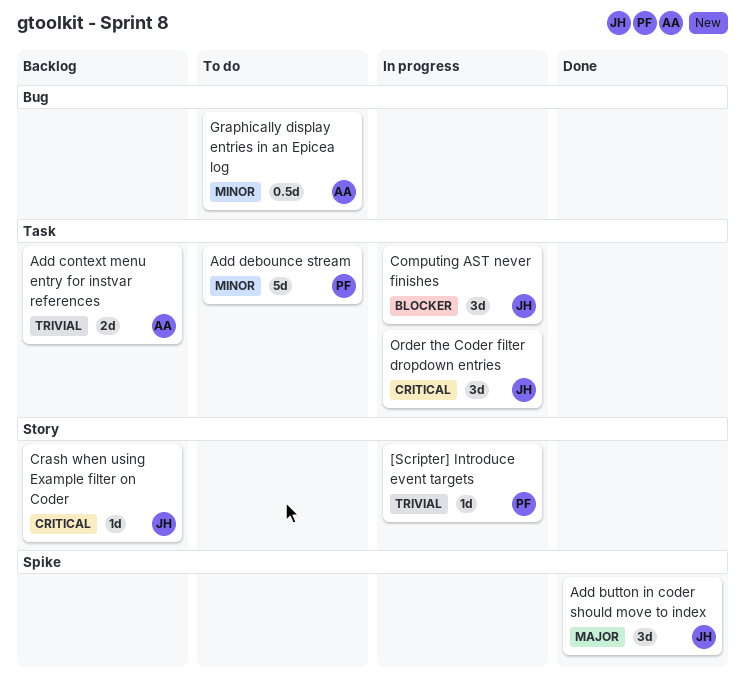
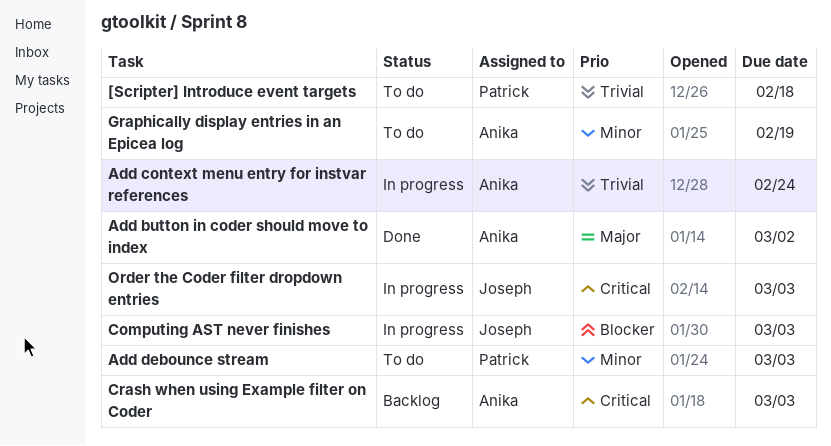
[Scripter] Introduce event targets, status: In progress -> To do
Add button in coder should move to index, owner: Joseph -> Anika
Add context menu entry for instvar references, status: Backlog -> In progress
Crash when using Example filter on Coder, owner: Joseph -> Anika

